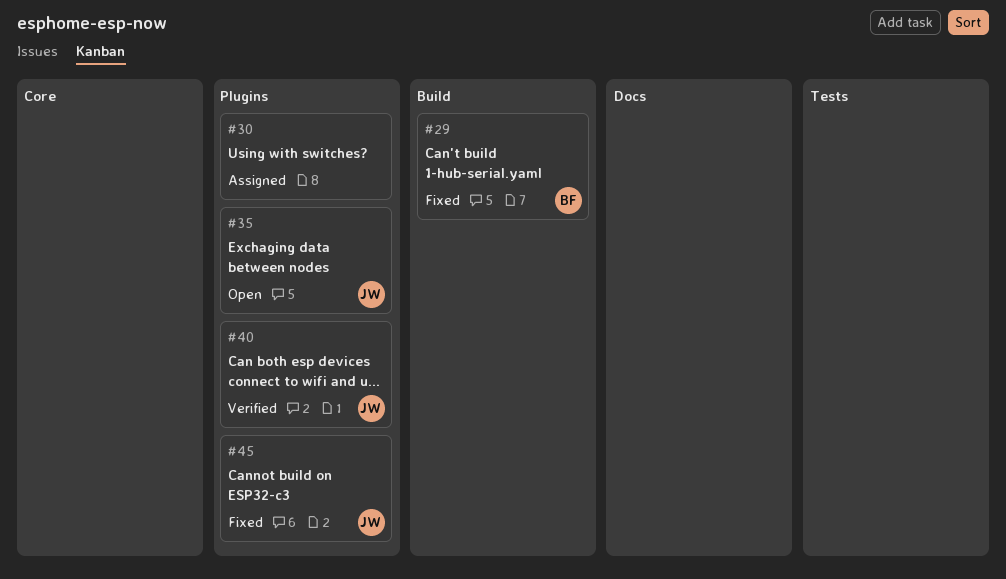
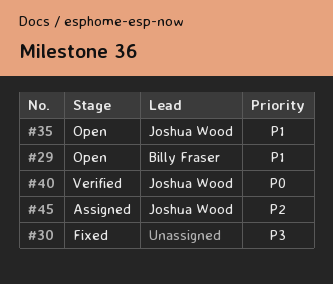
#29, status: Fixed -> Open
#30, status: Assigned -> Fixed
#45, status: Fixed -> Assigned

